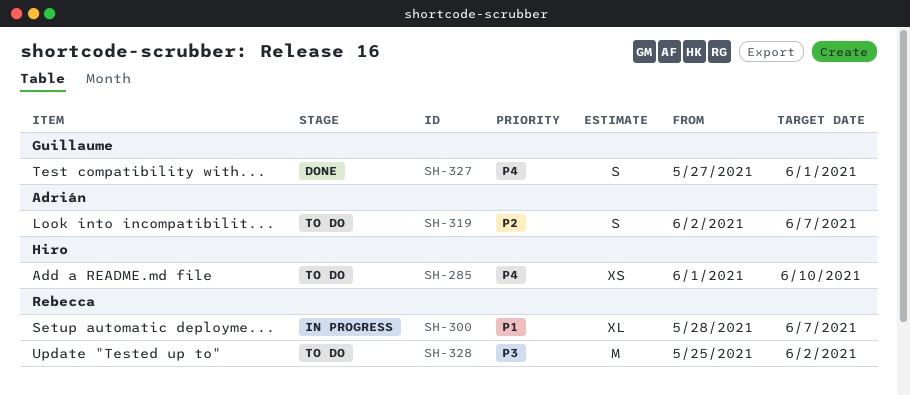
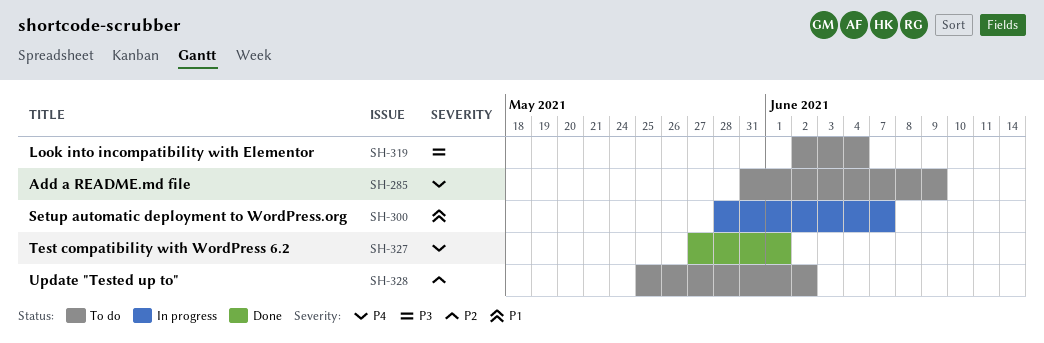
SH-285, start: Jun 1 -> May 31
SH-285, due: Jun 10 -> Jun 9
SH-319, priority: P2 -> P3
SH-319, due: Jun 7 -> Jun 4
SH-328, priority: P3 -> P2

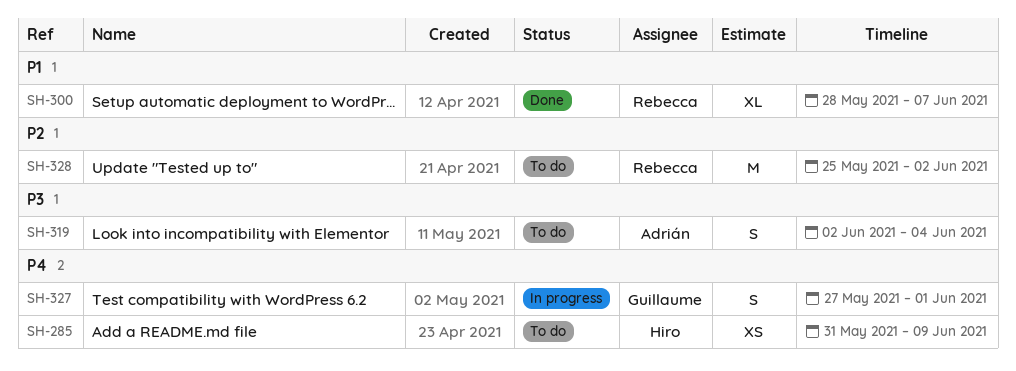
SH-300, status: In progress -> Done
SH-327, status: Done -> In progress

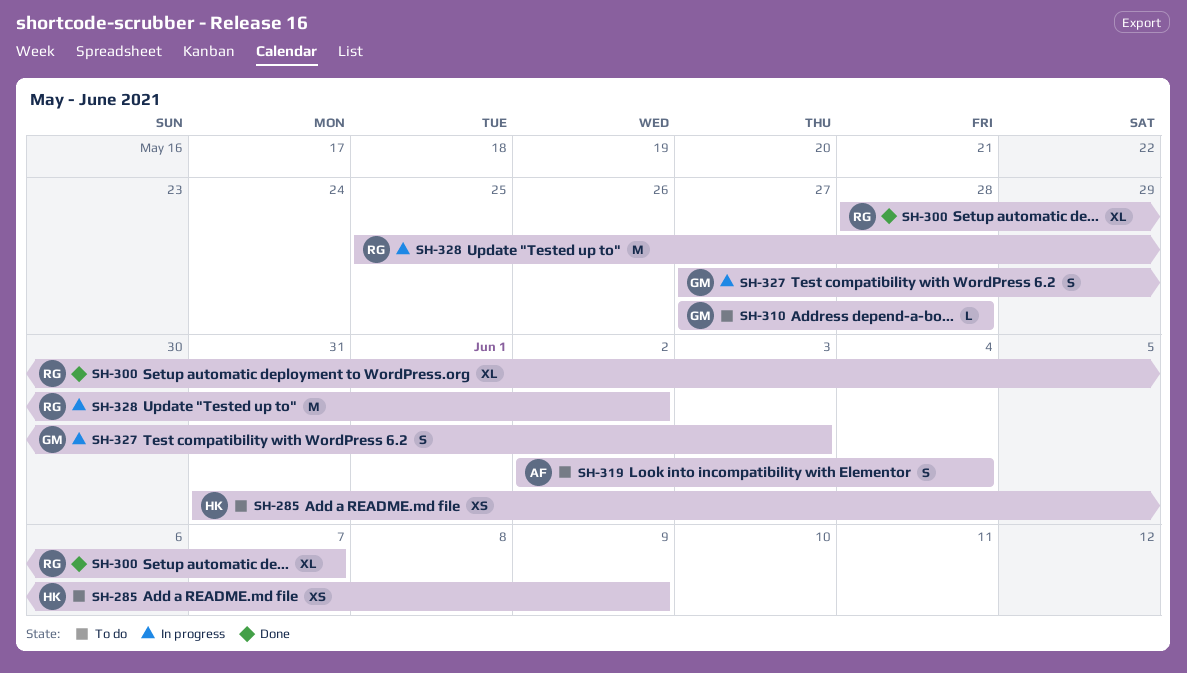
SH-310: none -> present
SH-327, due: Jun 1 -> Jun 3
SH-328, status: To do -> In progress

